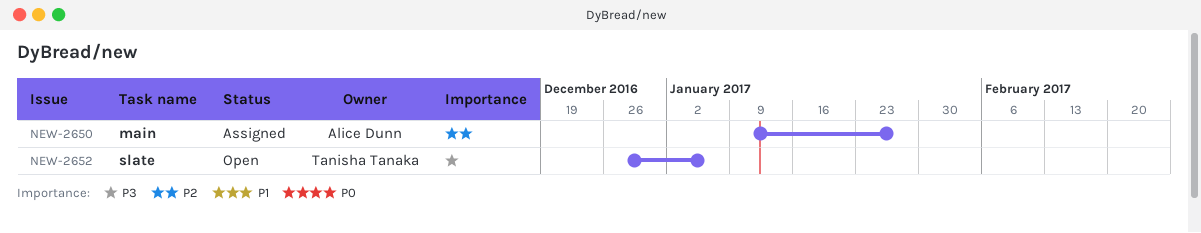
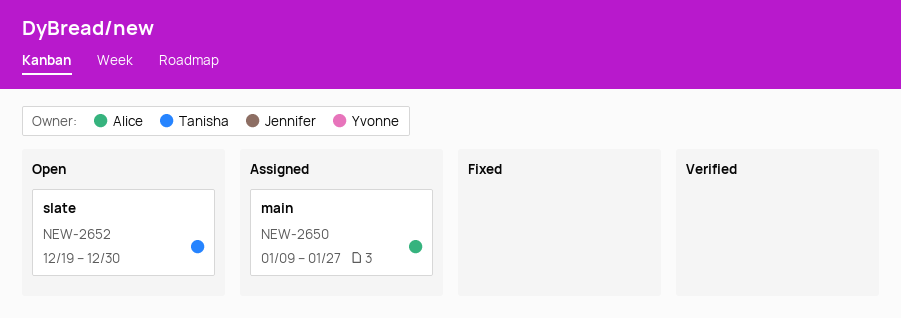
NEW-2652, start: Dec 26 -> Dec 19
NEW-2652, due: Jan 6 -> Dec 30

